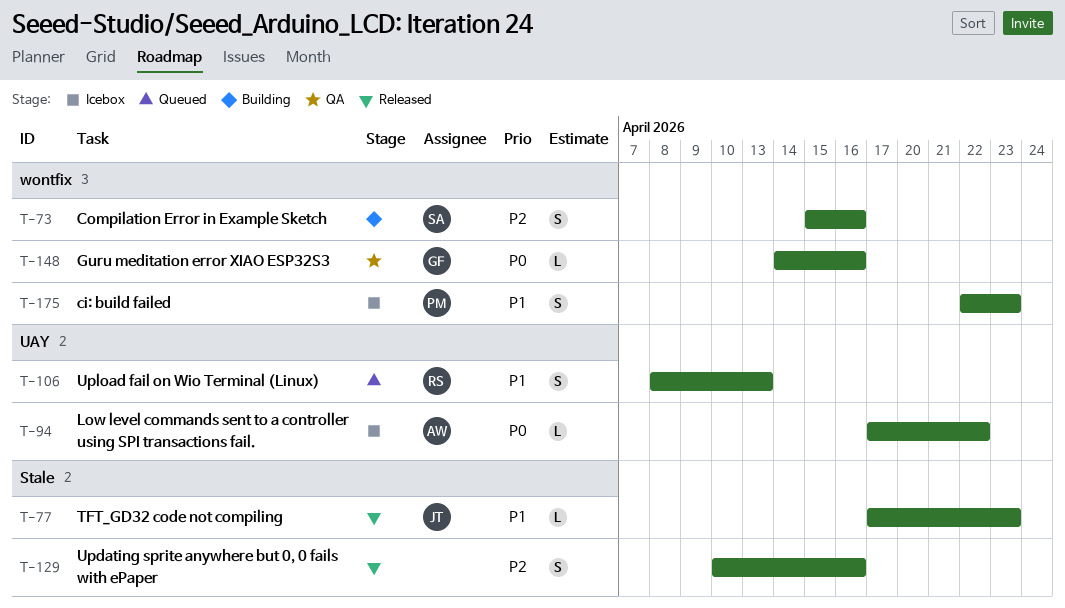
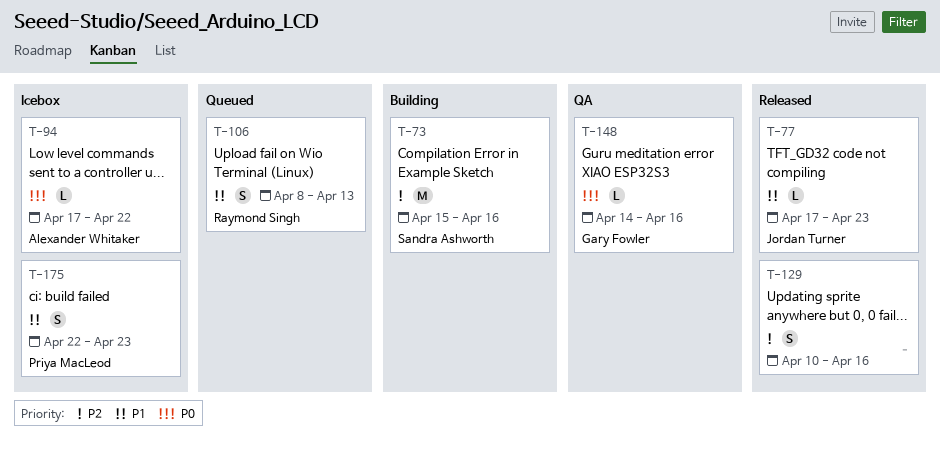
T-73, estimate: S -> M

